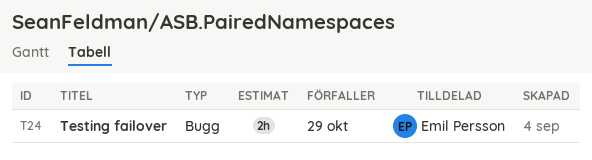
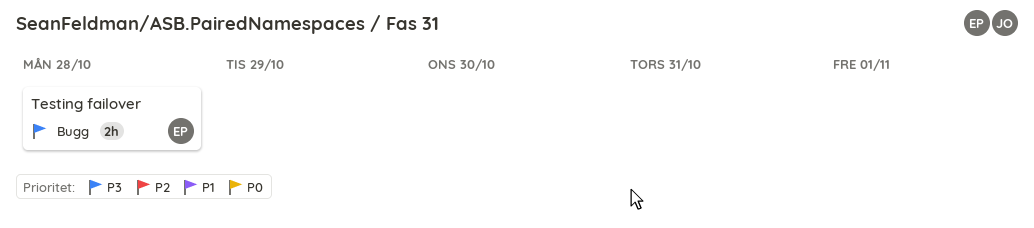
Testing failover, due: Oct 29 -> Oct 28

